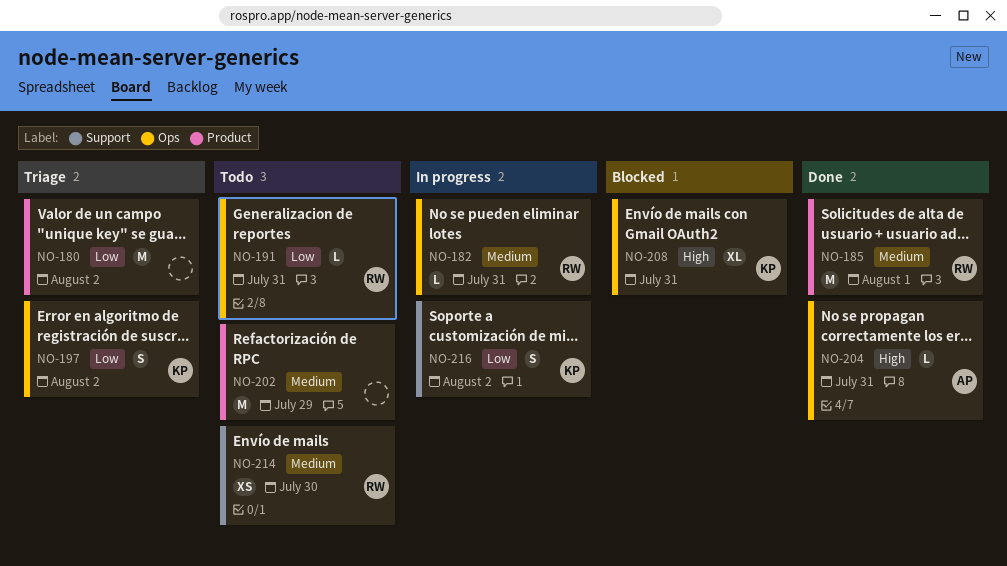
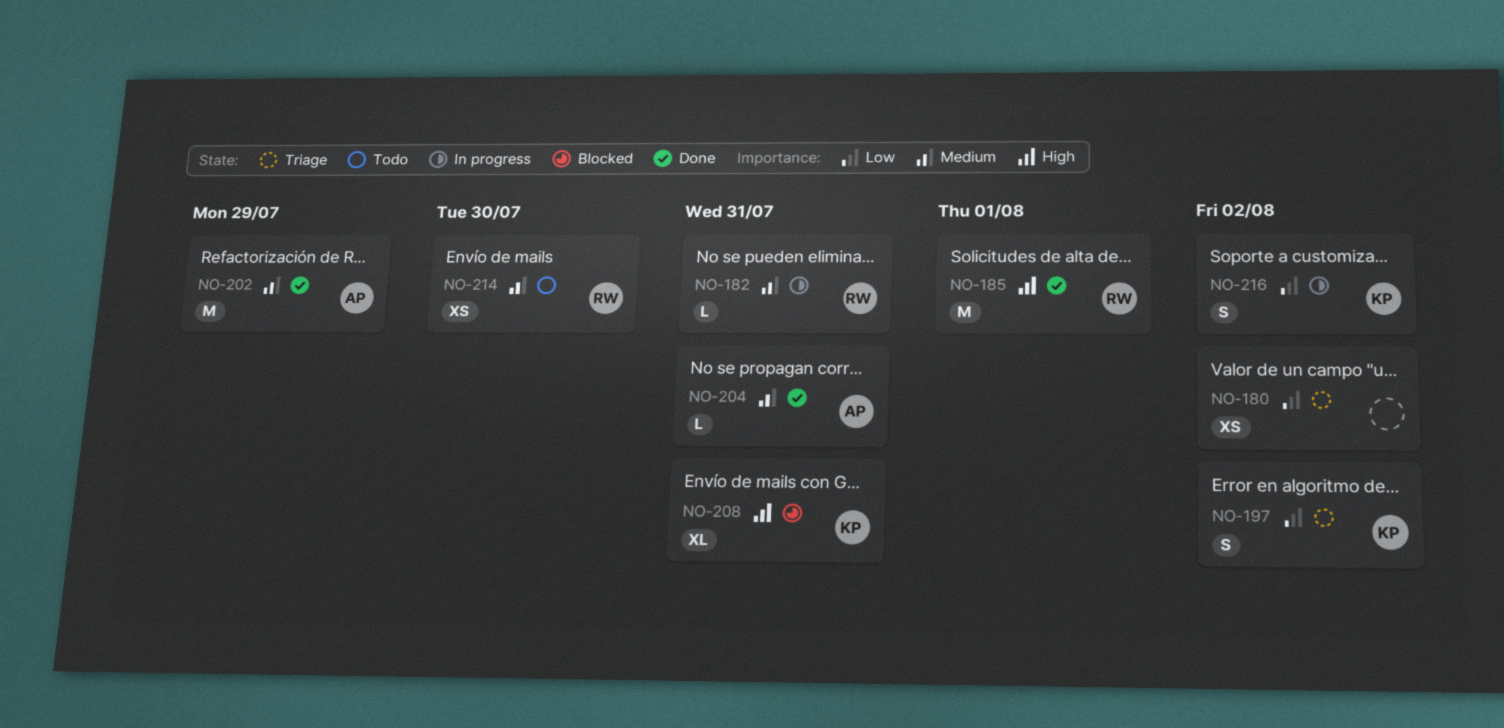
NO-180, estimate: M -> XS
NO-185, priority: Medium -> High
NO-191: present -> none
NO-202, status: Todo -> Done
NO-202, owner: none -> AP
NO-204, priority: High -> Medium

